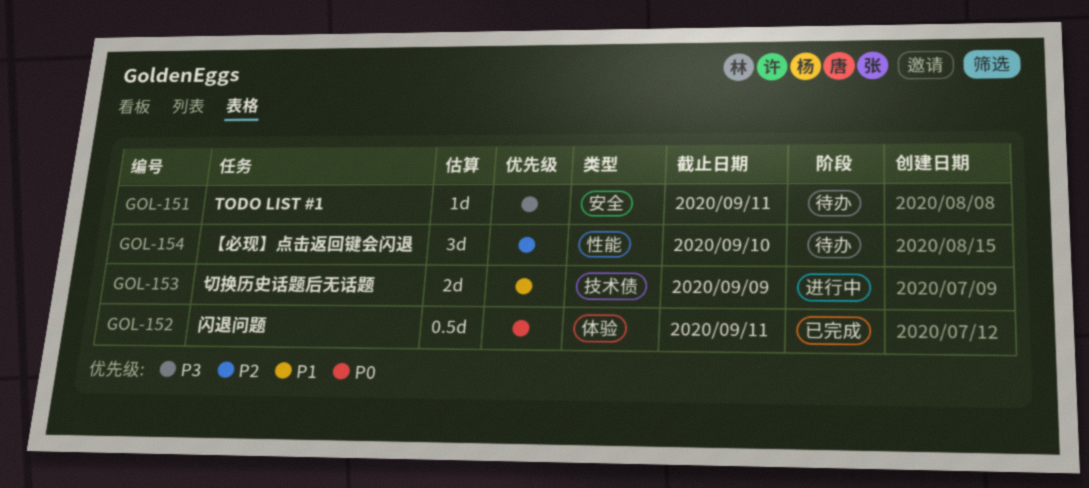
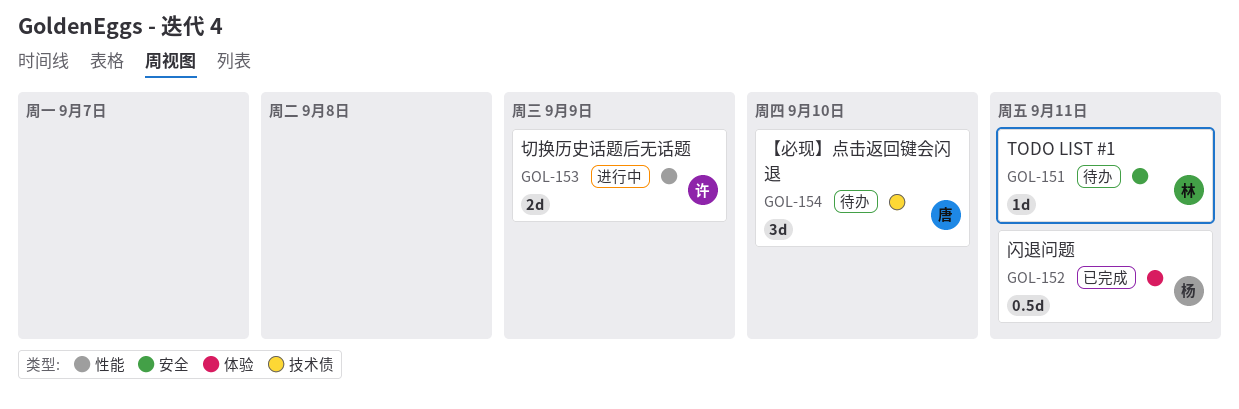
GOL-153, label: 技术债 -> 性能
GOL-154, label: 性能 -> 技术债

